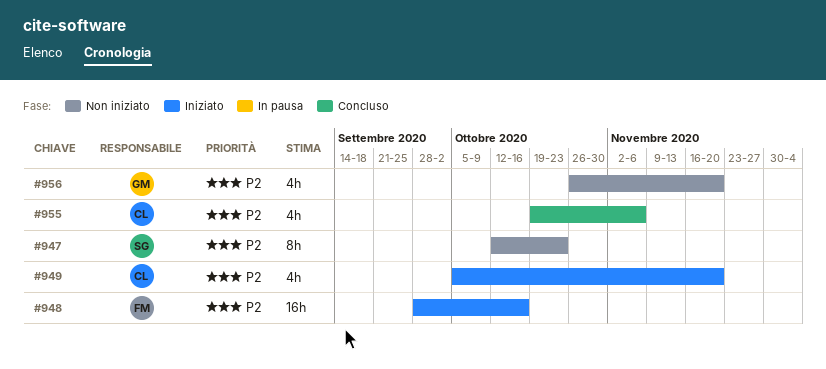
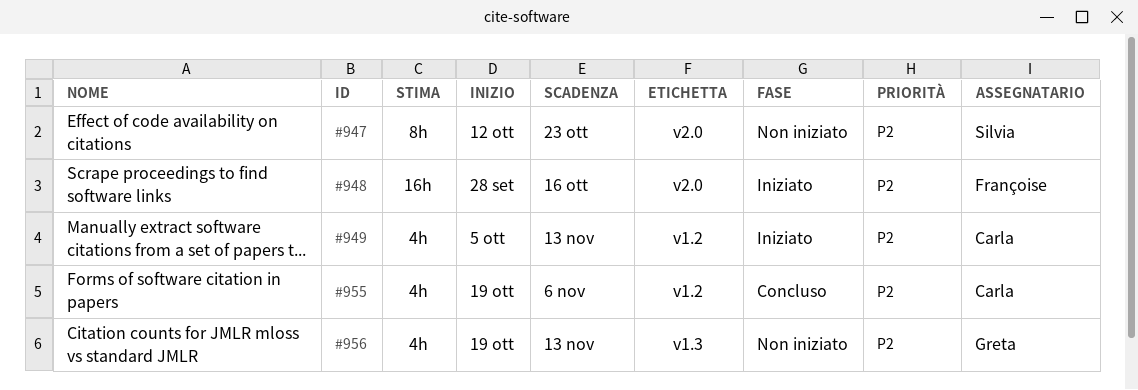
#949, due: Nov 20 -> Nov 13
#956, start: Oct 26 -> Oct 19
#956, due: Nov 20 -> Nov 13

